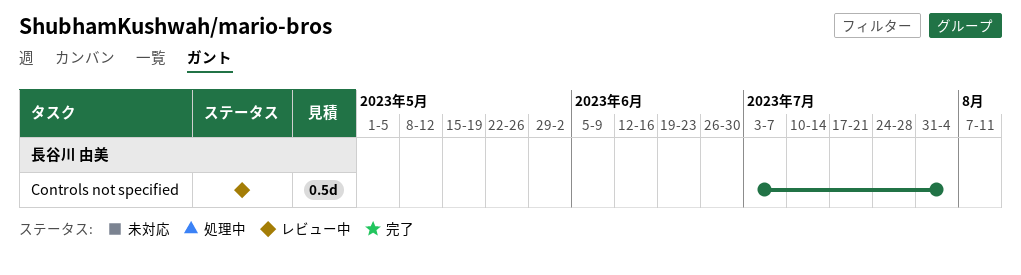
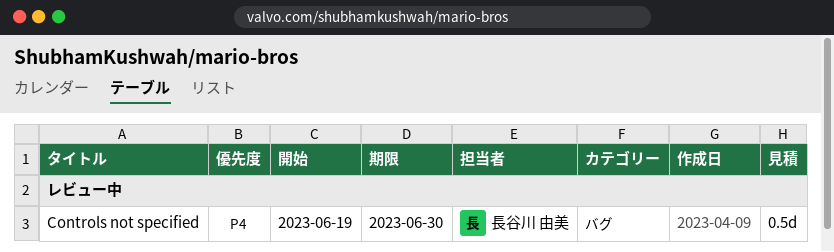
Controls not specified, start: Jul 3 -> Jun 19
Controls not specified, due: Aug 4 -> Jun 30

